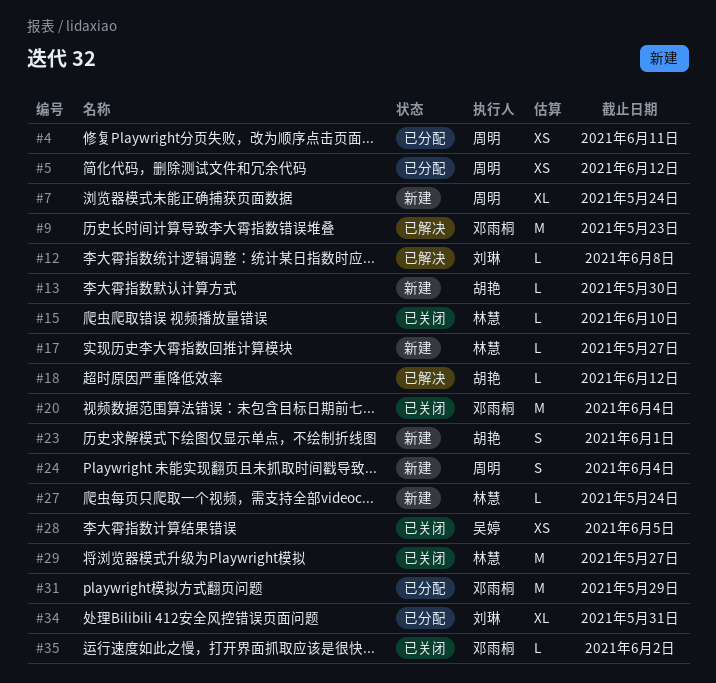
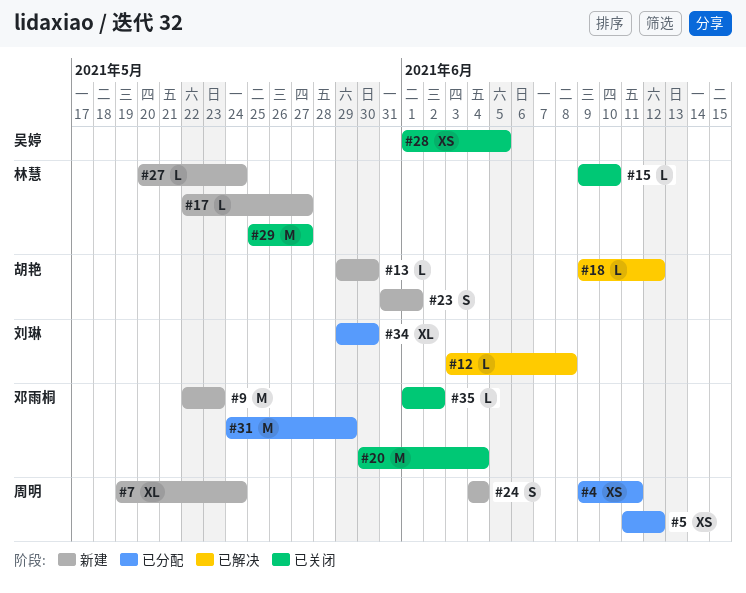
#9, status: 已解决 -> 新建
#34, due: May 31 -> May 30

